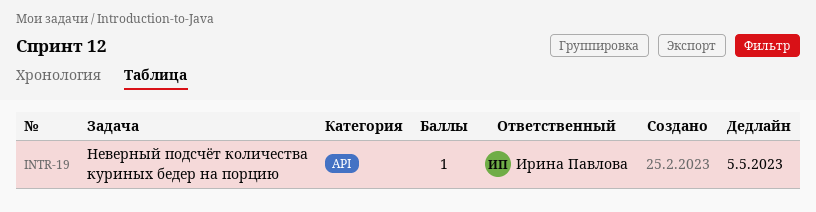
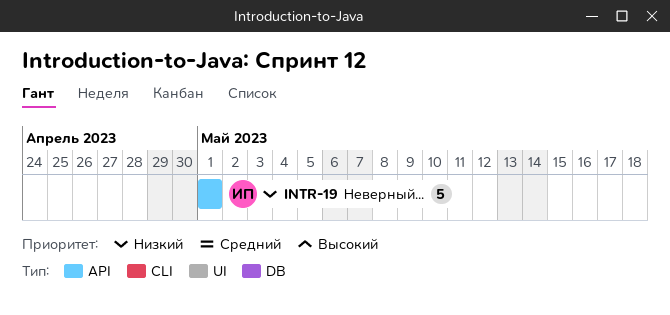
INTR-19, estimate: 1 -> 5
INTR-19, due: May 5 -> May 1

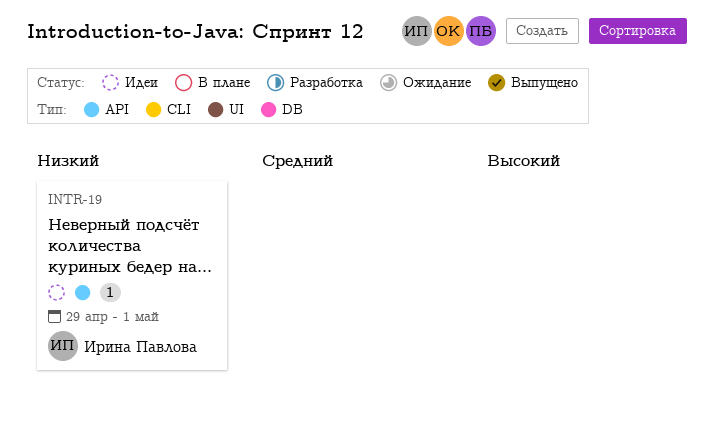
INTR-19, estimate: 5 -> 1
INTR-19, start: May 1 -> Apr 29

